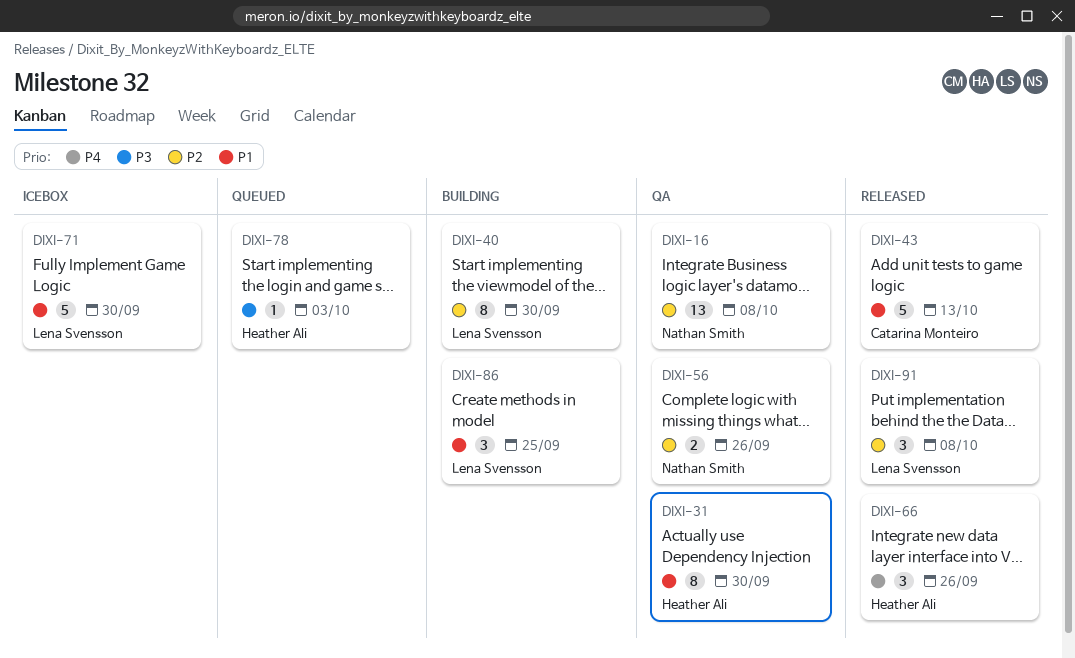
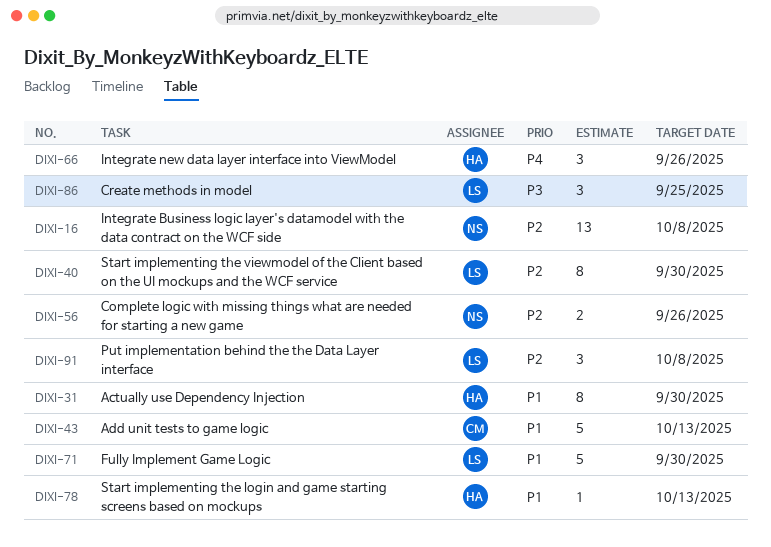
DIXI-78, priority: P3 -> P1
DIXI-78, due: Oct 3 -> Oct 13
DIXI-86, priority: P1 -> P3

